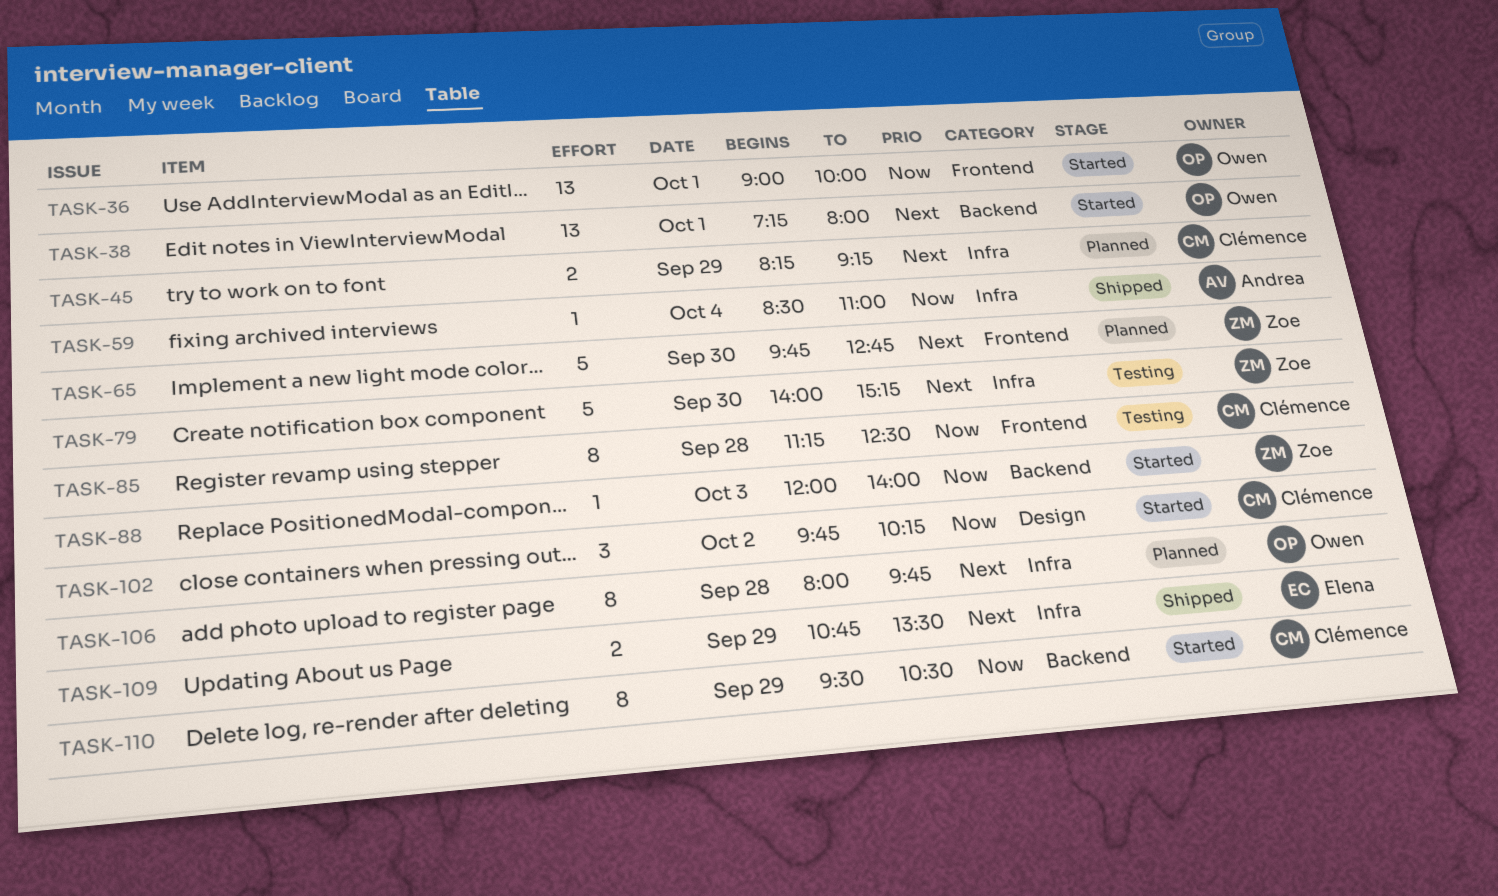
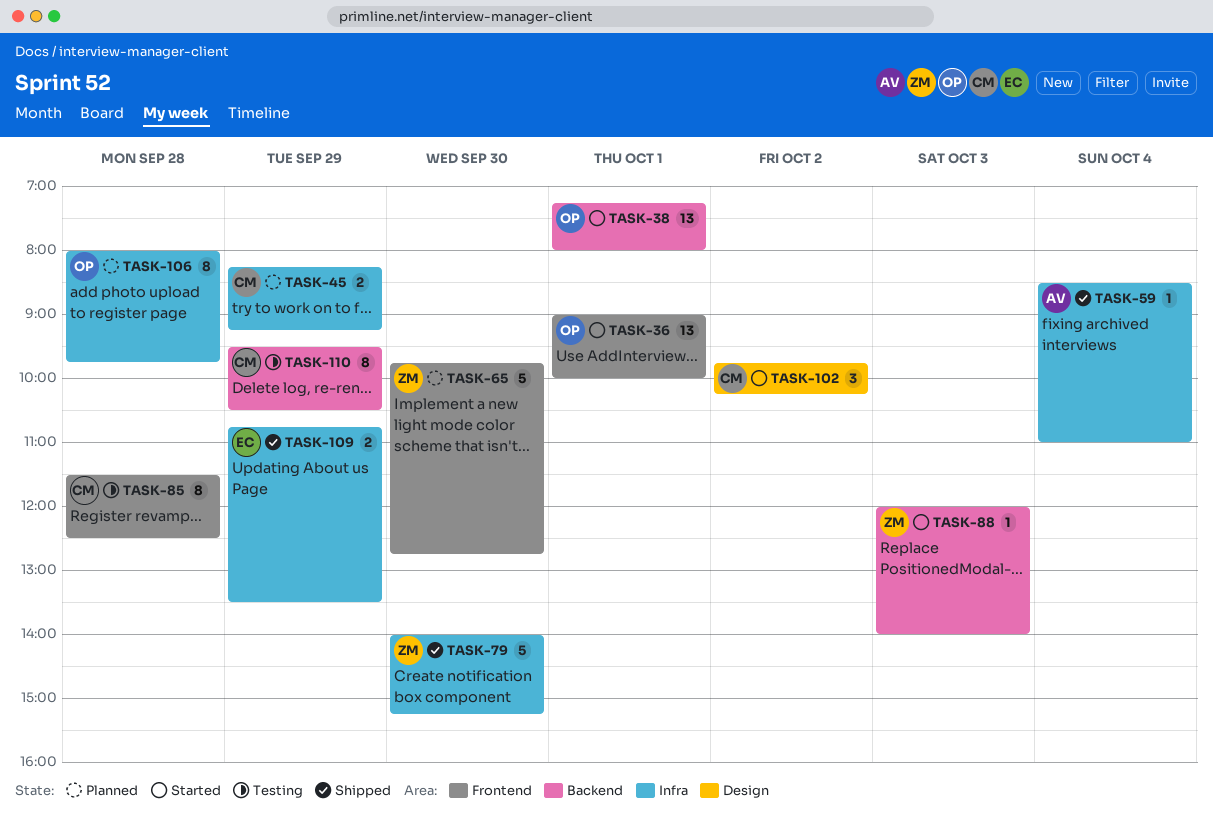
TASK-79, status: Testing -> Shipped
TASK-85, begins: 11:15 -> 11:30
TASK-110, status: Started -> Testing

